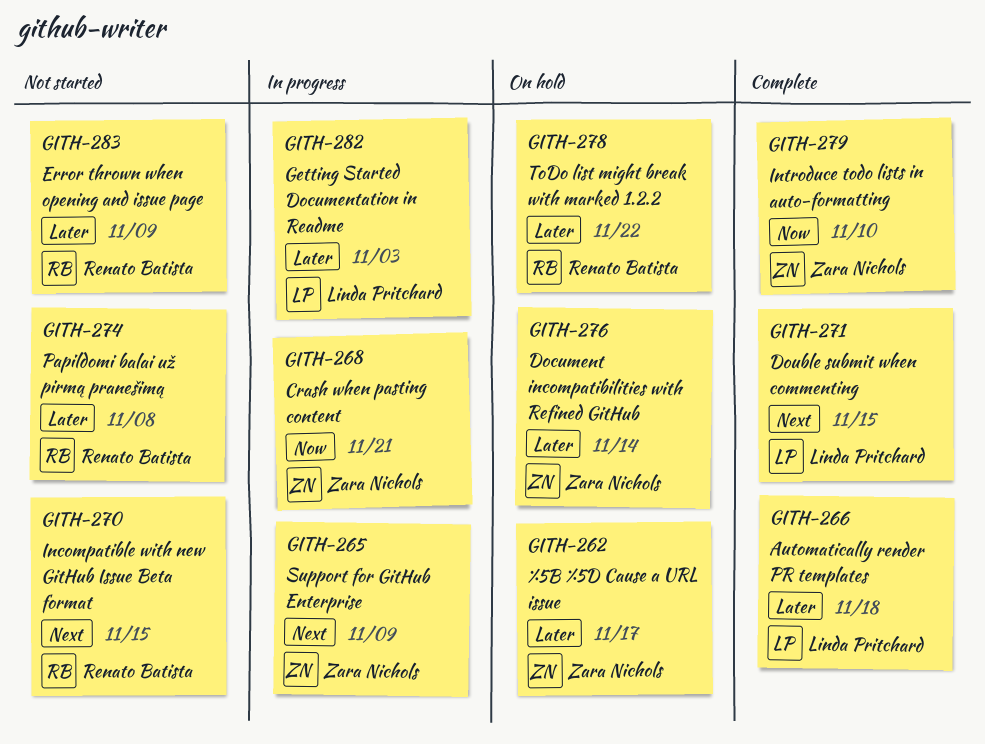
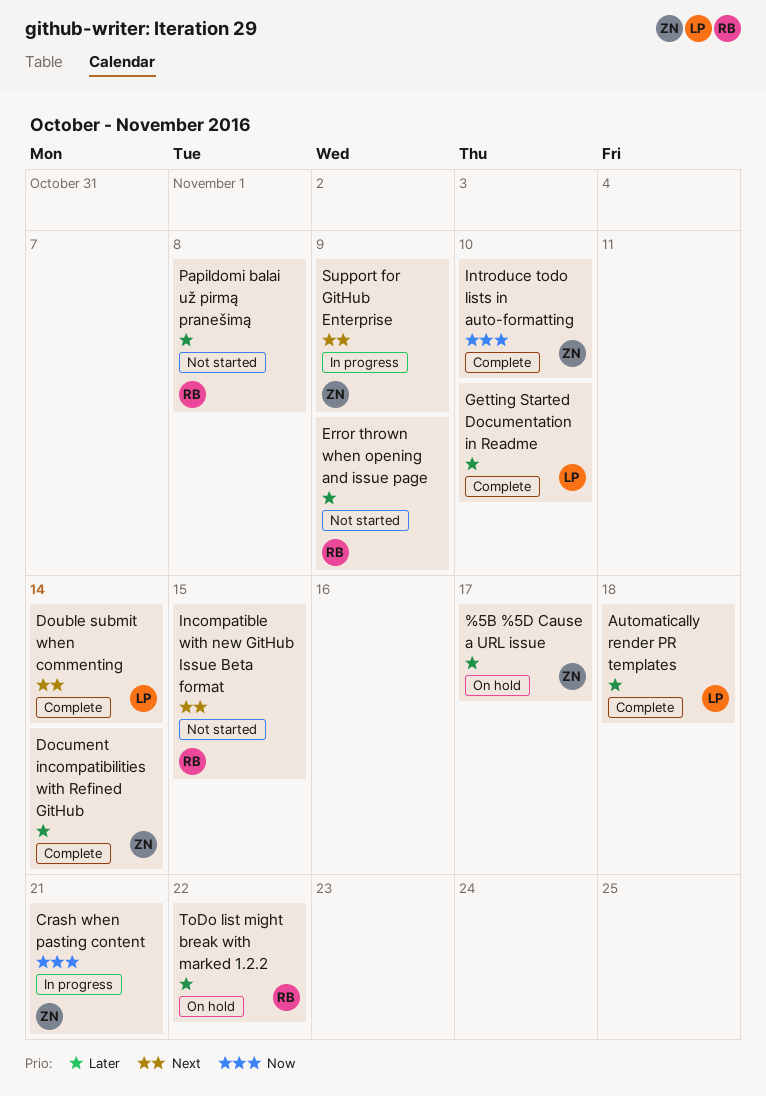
Document incompatibilities with Refined GitHub, status: On hold -> Complete
Double submit when commenting, due: Nov 15 -> Nov 14
Getting Started Documentation in Readme, status: In progress -> Complete
Getting Started Documentation in Readme, due: Nov 3 -> Nov 10

